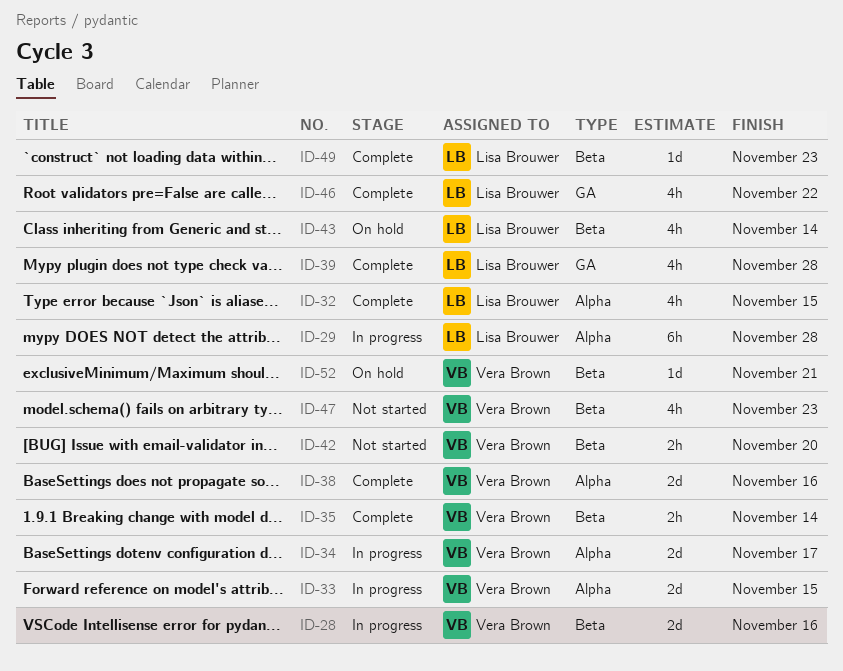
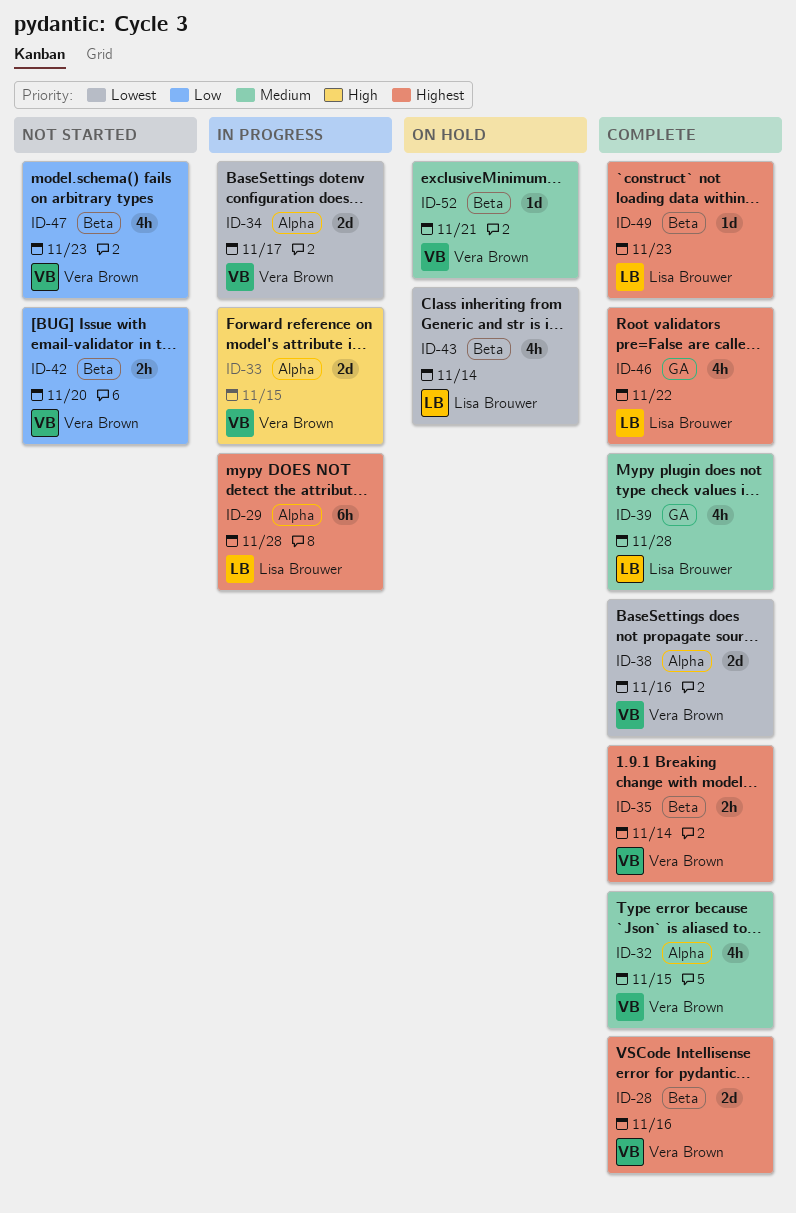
ID-28, status: In progress -> Complete
ID-32, owner: Lisa Brouwer -> Vera Brown

